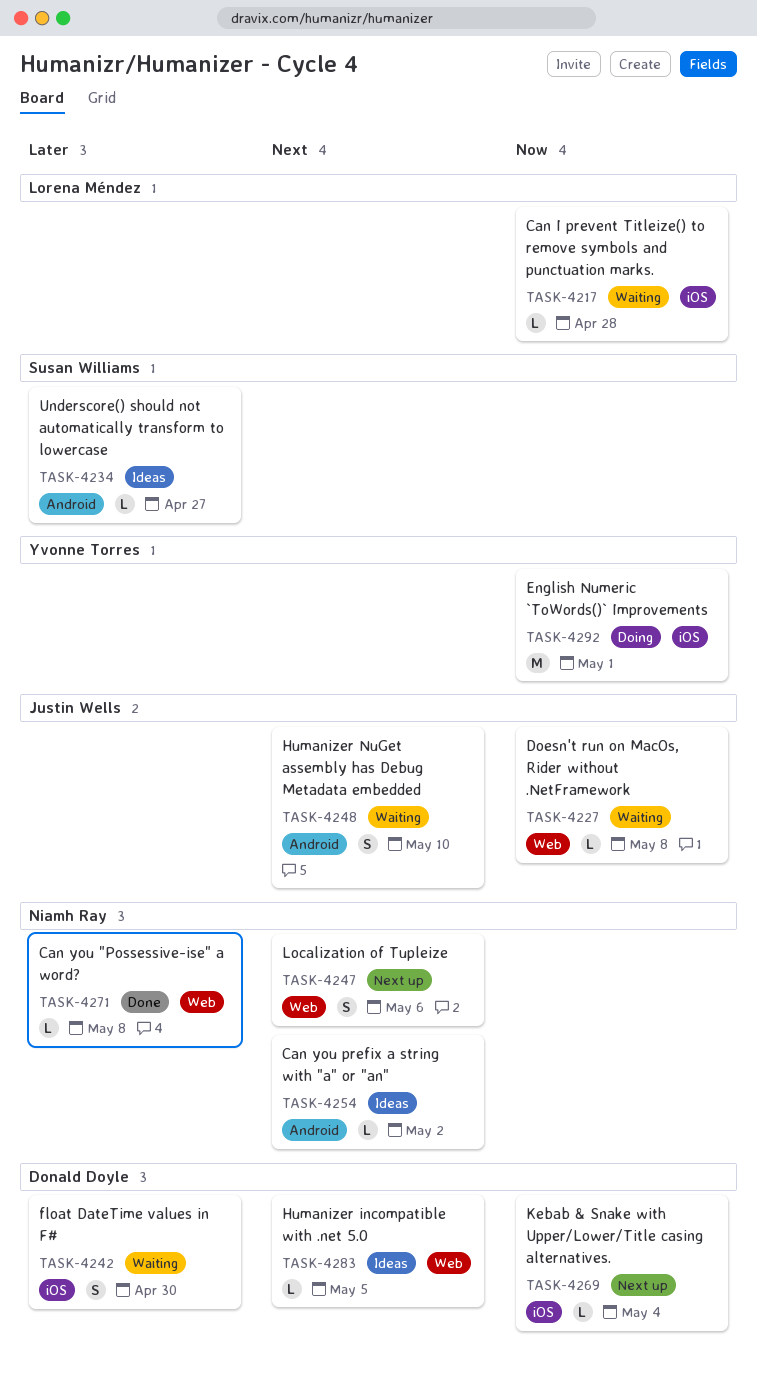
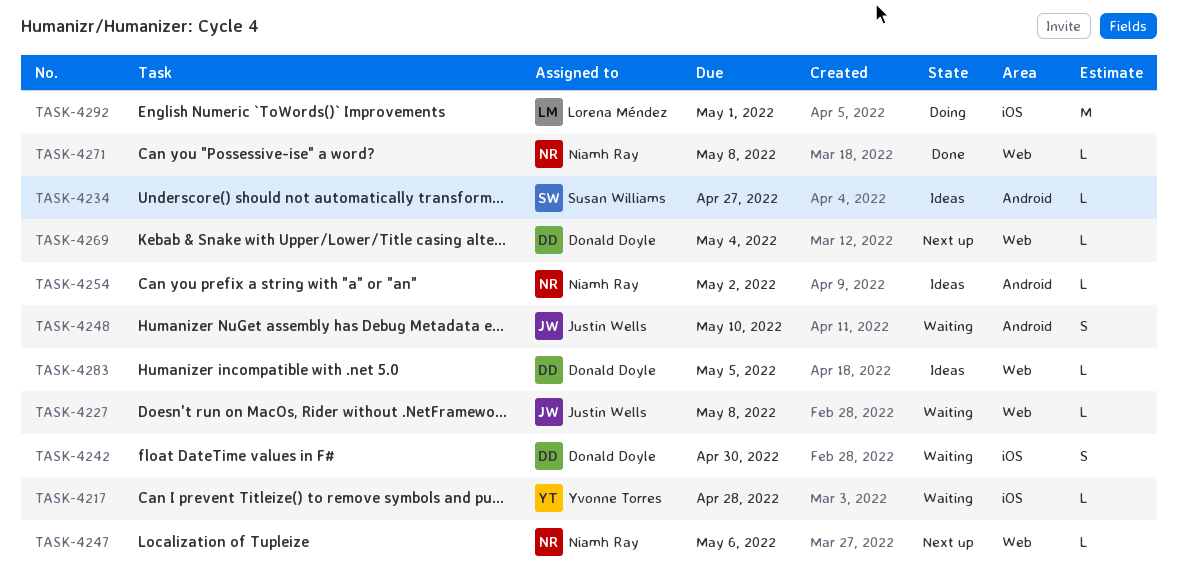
TASK-4217, owner: Lorena Méndez -> Yvonne Torres
TASK-4247, estimate: S -> L
TASK-4269, label: iOS -> Web
TASK-4292, owner: Yvonne Torres -> Lorena Méndez

